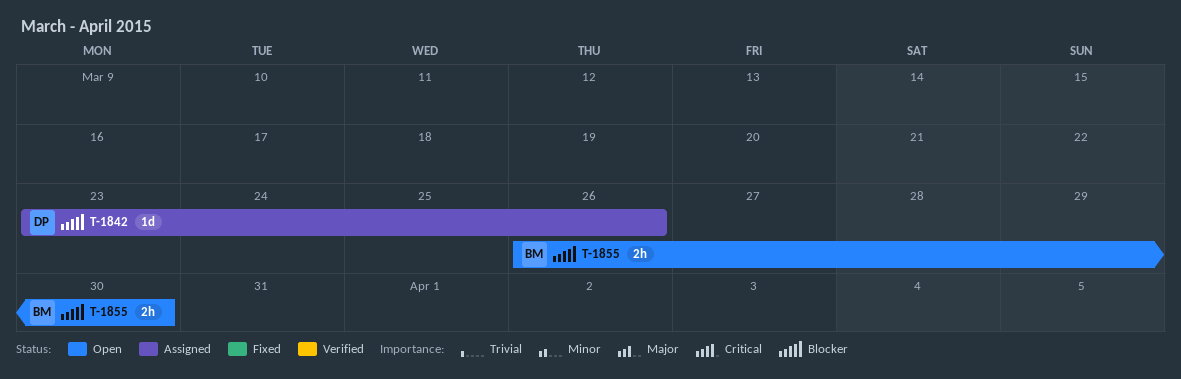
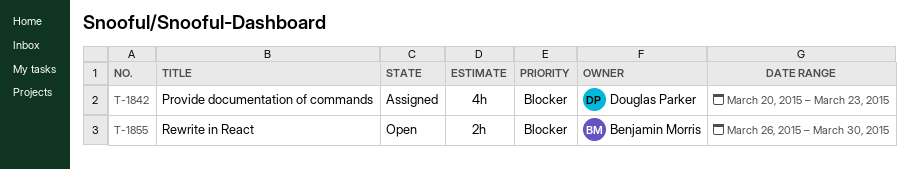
T-1842, estimate: 1d -> 4h
T-1842, start: Mar 23 -> Mar 20
T-1842, due: Mar 26 -> Mar 23

